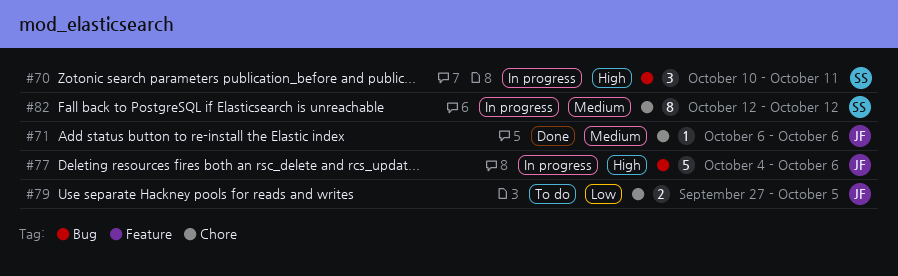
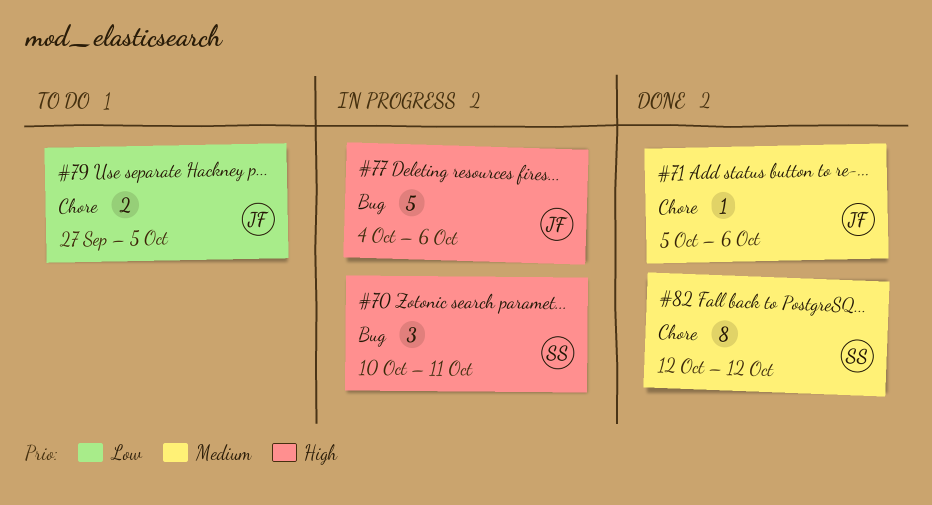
#71, start: Oct 6 -> Oct 5
#82, status: In progress -> Done

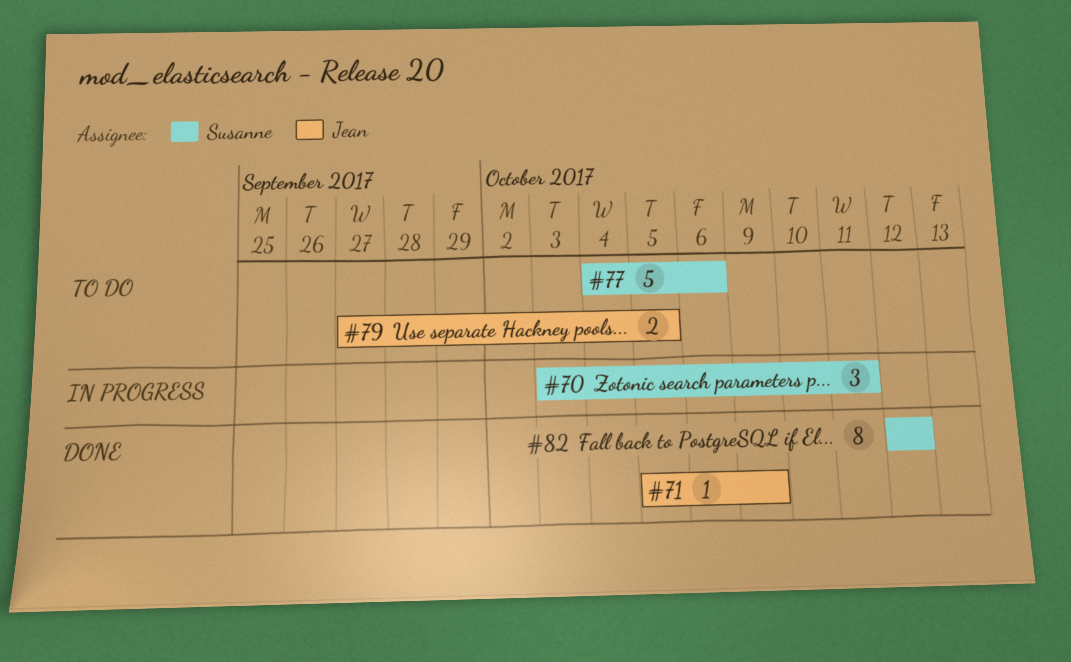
#70, start: Oct 10 -> Oct 3
#71, due: Oct 6 -> Oct 9
#77, status: In progress -> To do
#77, owner: Jean -> Susanne

